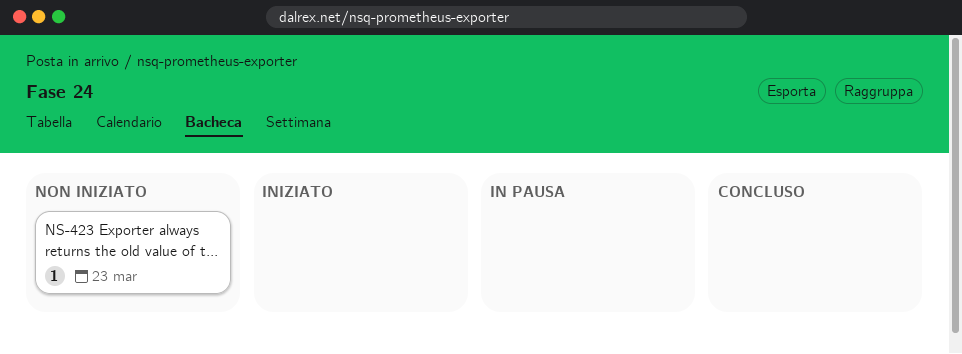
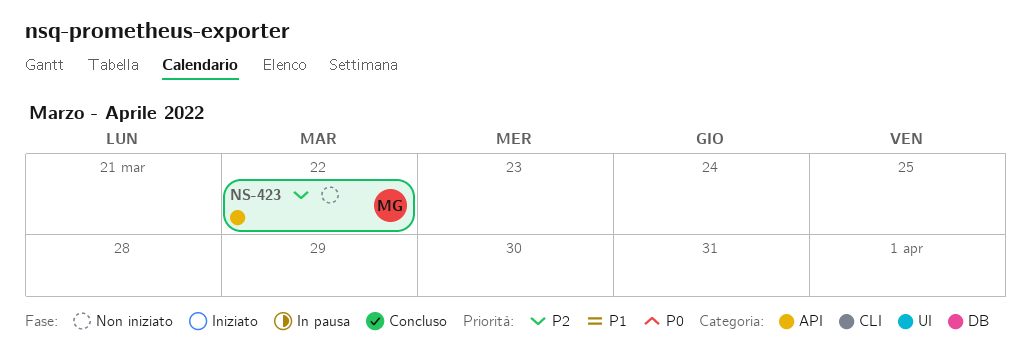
NS-423, due: Mar 23 -> Mar 22

